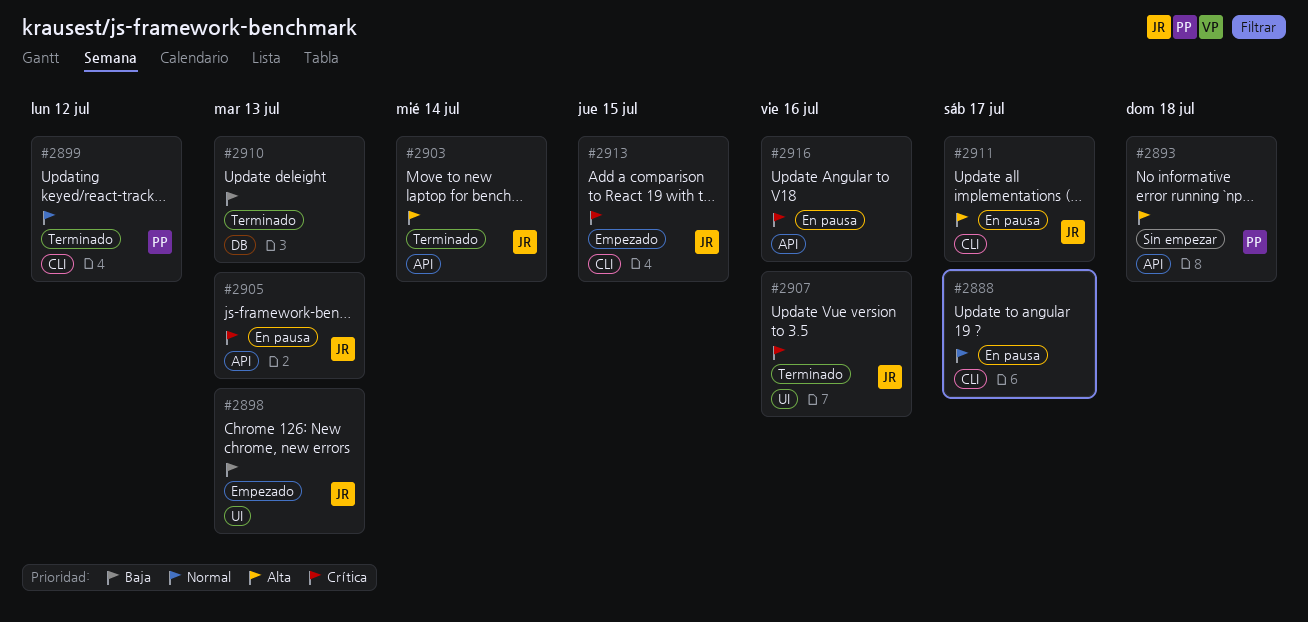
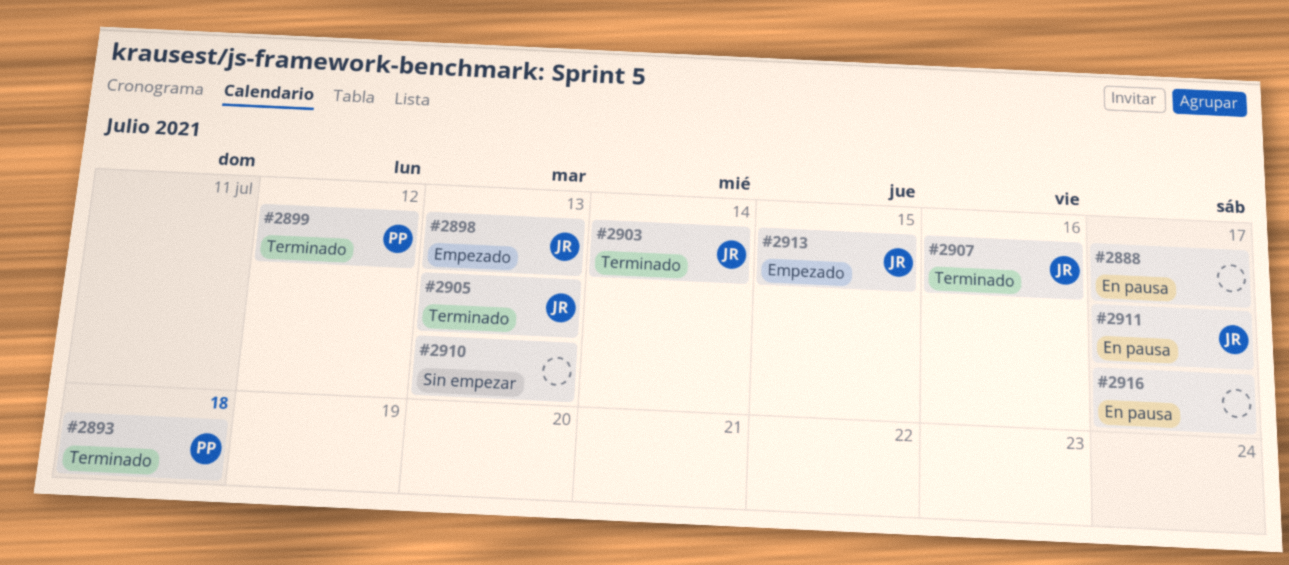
#2893, status: Sin empezar -> Terminado
#2905, status: En pausa -> Terminado
#2910, status: Terminado -> Sin empezar
#2916, due: Jul 16 -> Jul 17

